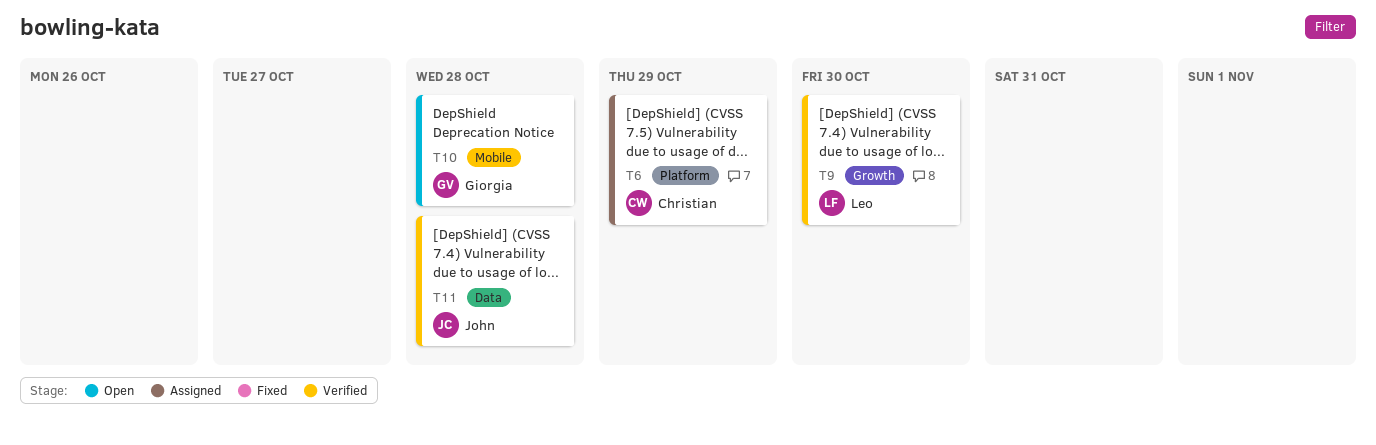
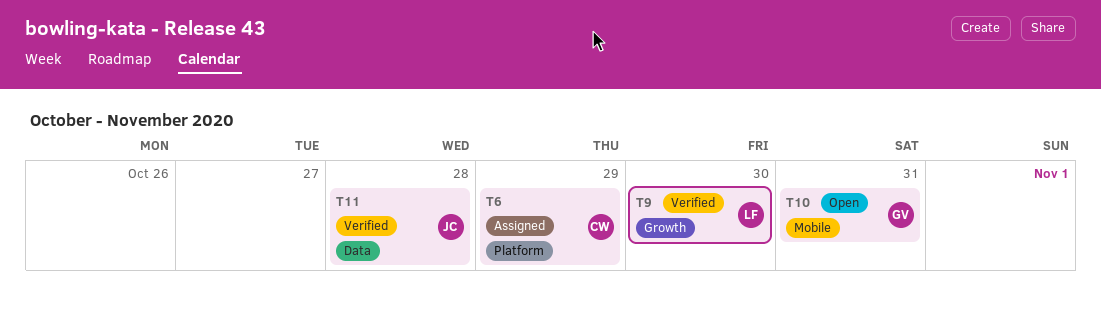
T10, due: Oct 28 -> Oct 31

